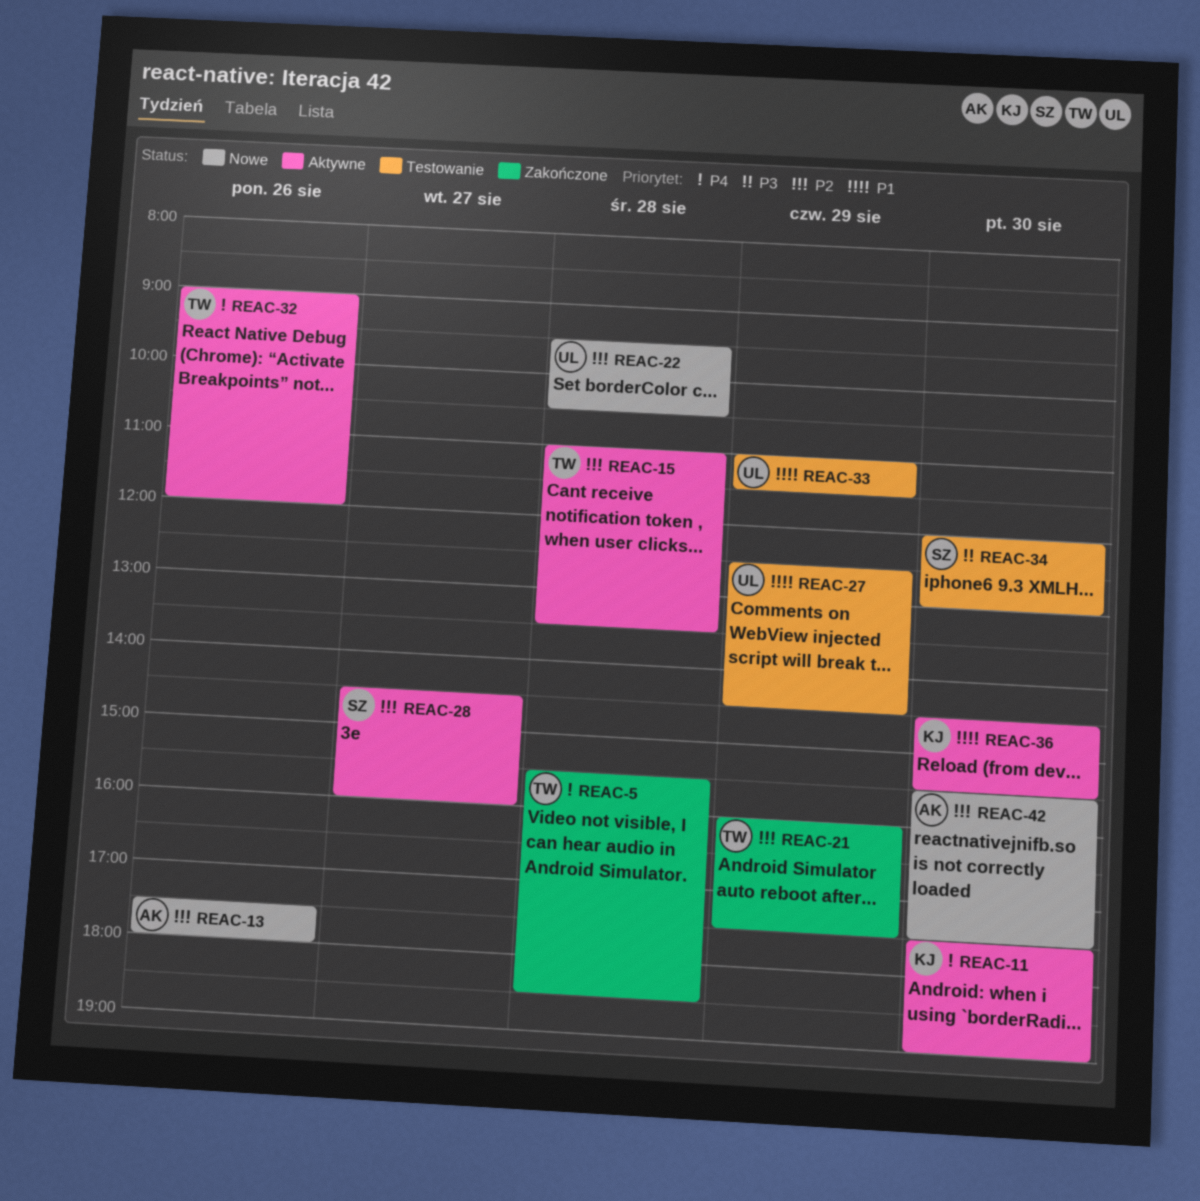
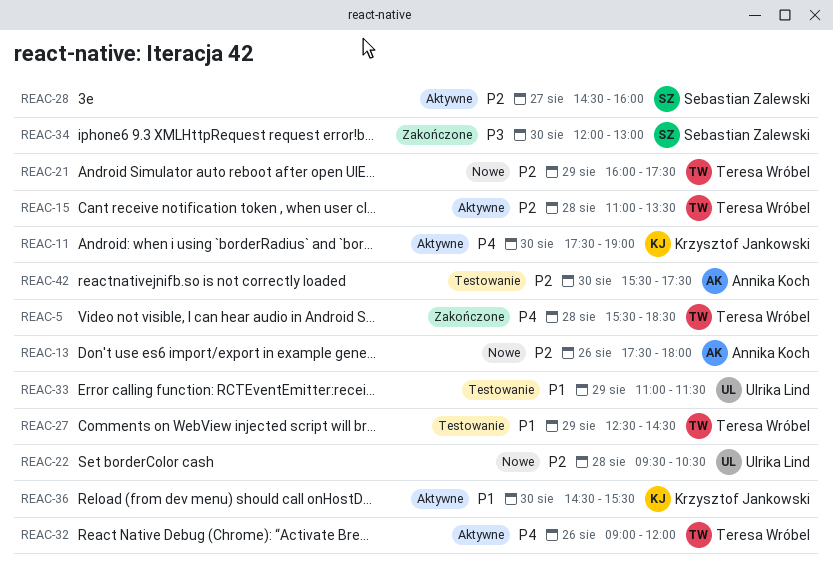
REAC-21, status: Zakończone -> Nowe
REAC-27, owner: Ulrika Lind -> Teresa Wróbel
REAC-34, status: Testowanie -> Zakończone
REAC-42, status: Nowe -> Testowanie

